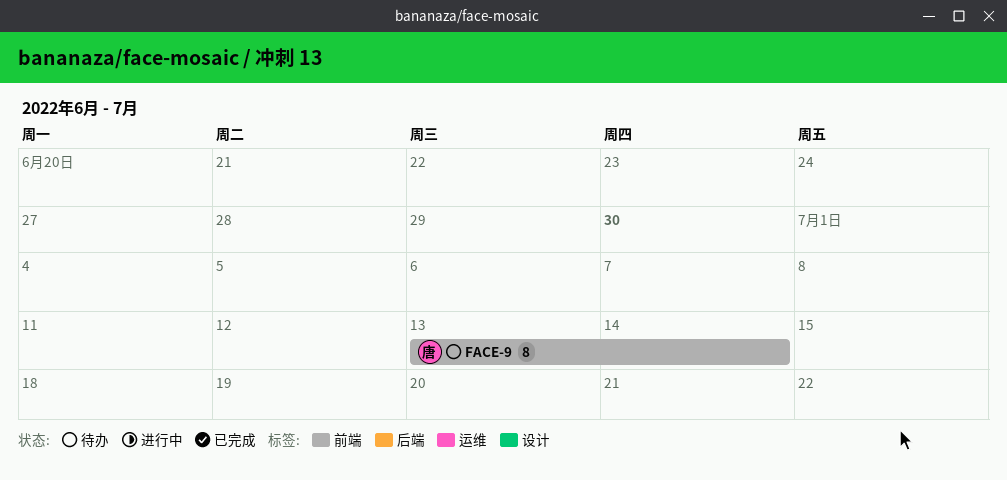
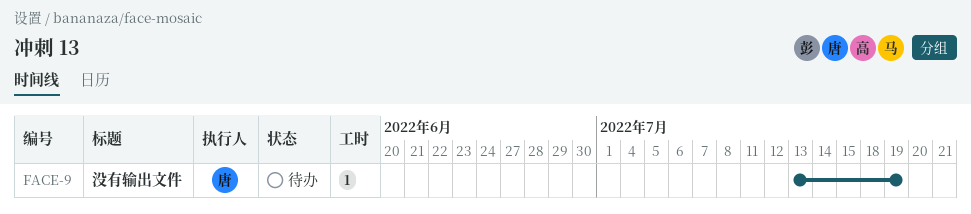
FACE-9, estimate: 8 -> 1
FACE-9, due: Jul 14 -> Jul 19

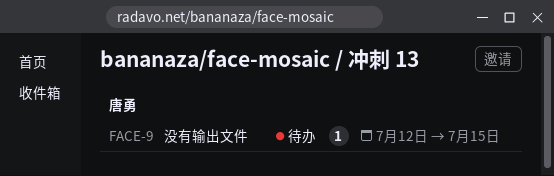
FACE-9, start: Jul 13 -> Jul 12
FACE-9, due: Jul 19 -> Jul 15

